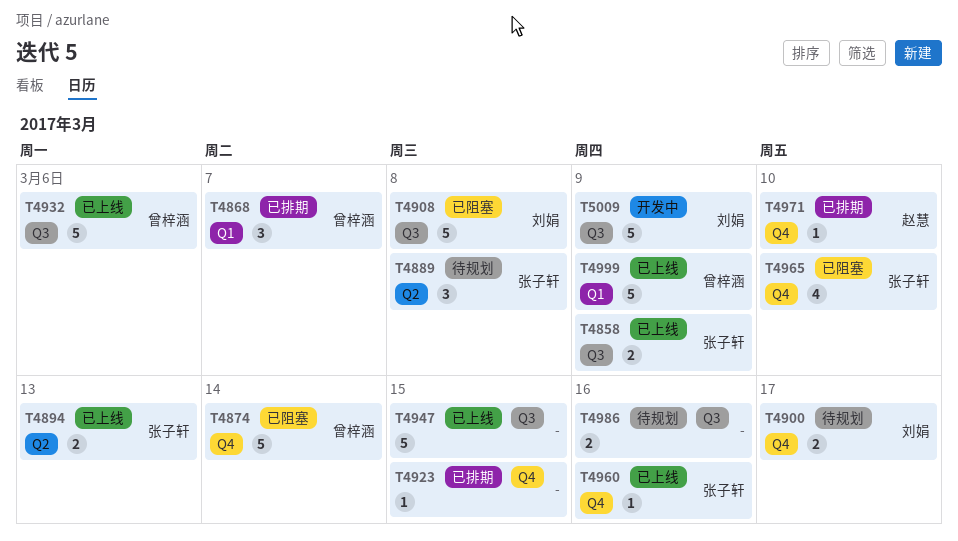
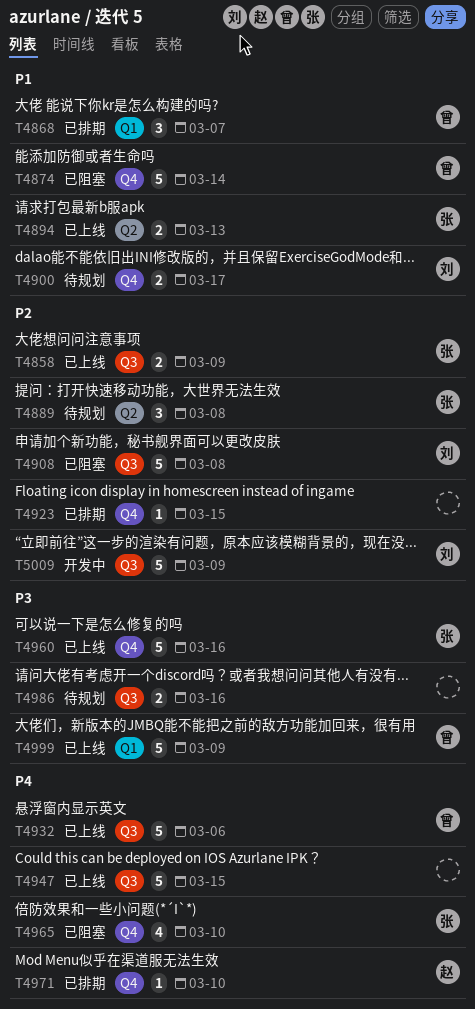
T4960, estimate: 1 -> 5

